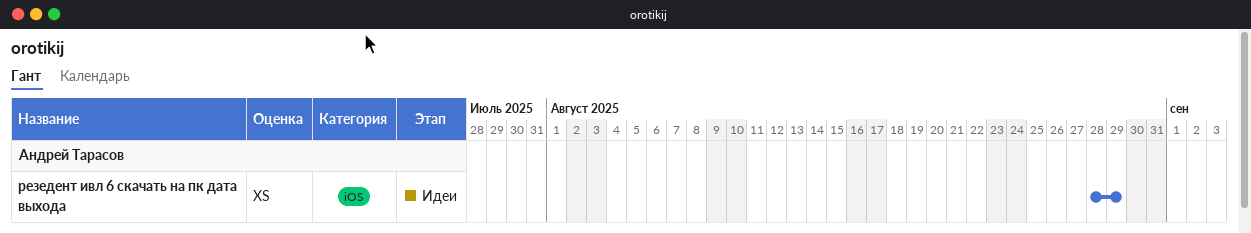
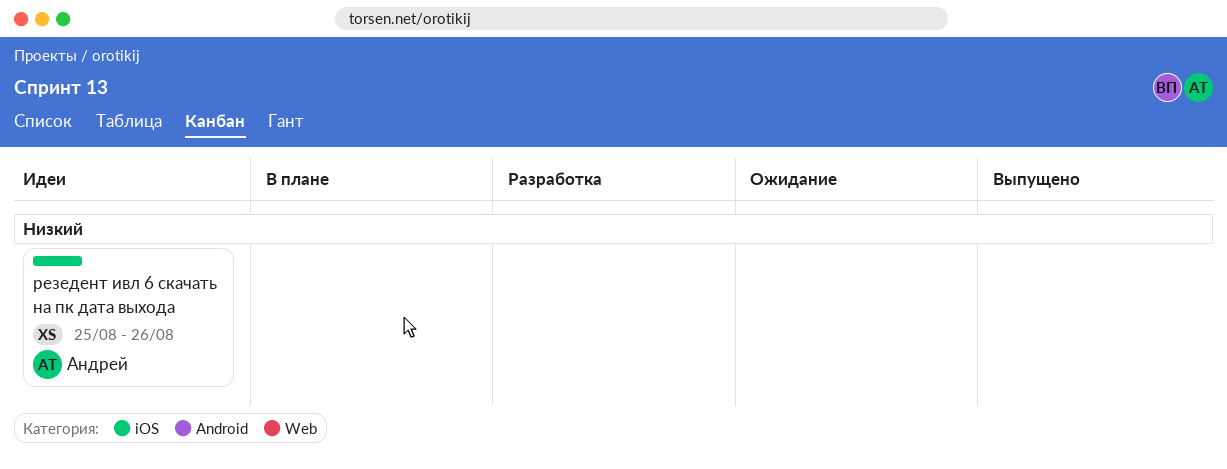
резедент ивл 6 скачать на пк дата выхода, start: Aug 28 -> Aug 25
резедент ивл 6 скачать на пк дата выхода, due: Aug 29 -> Aug 26

